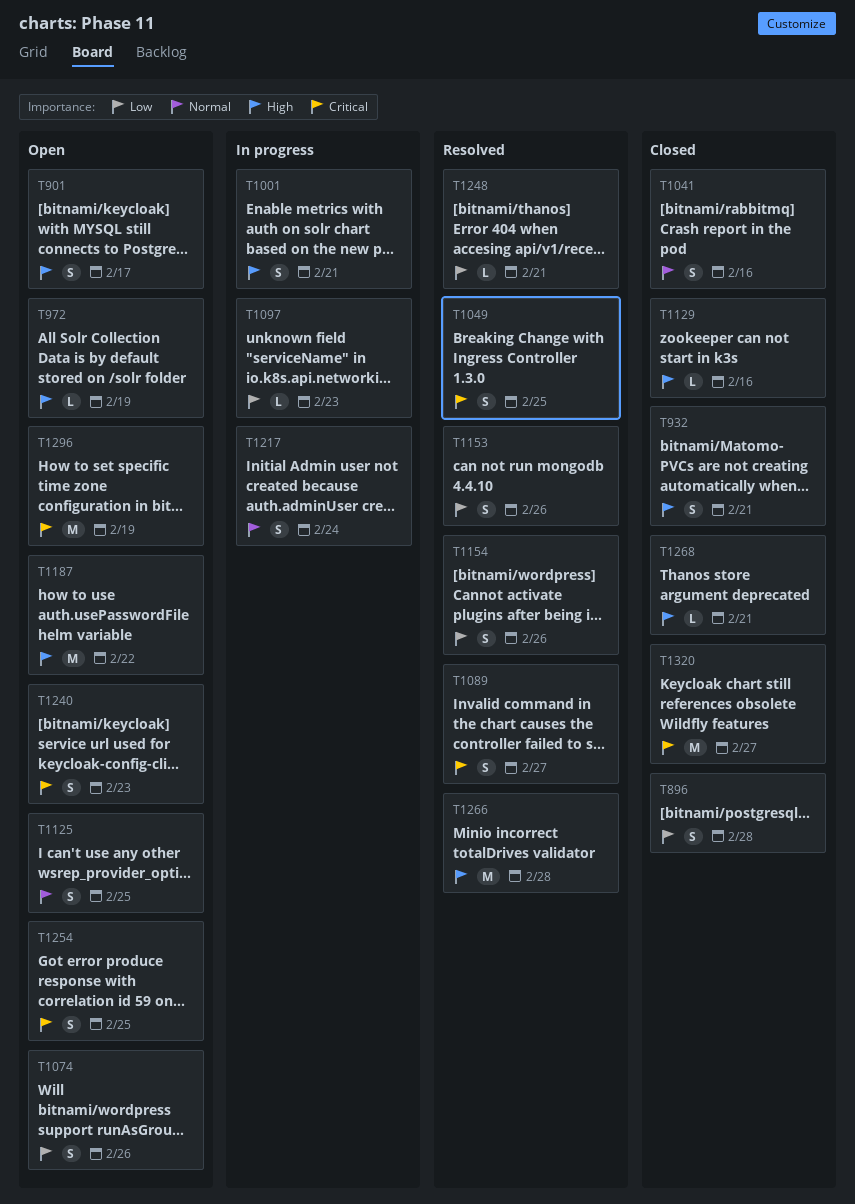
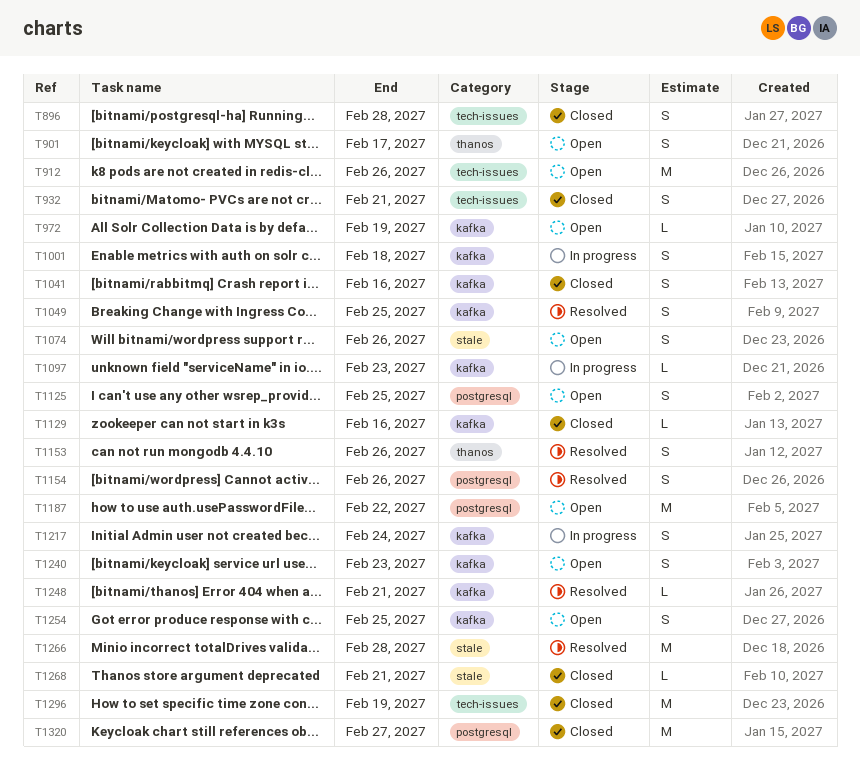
T912: none -> present
T1001, due: Feb 21 -> Feb 18
T1089: present -> none
T1296, status: Open -> Closed

